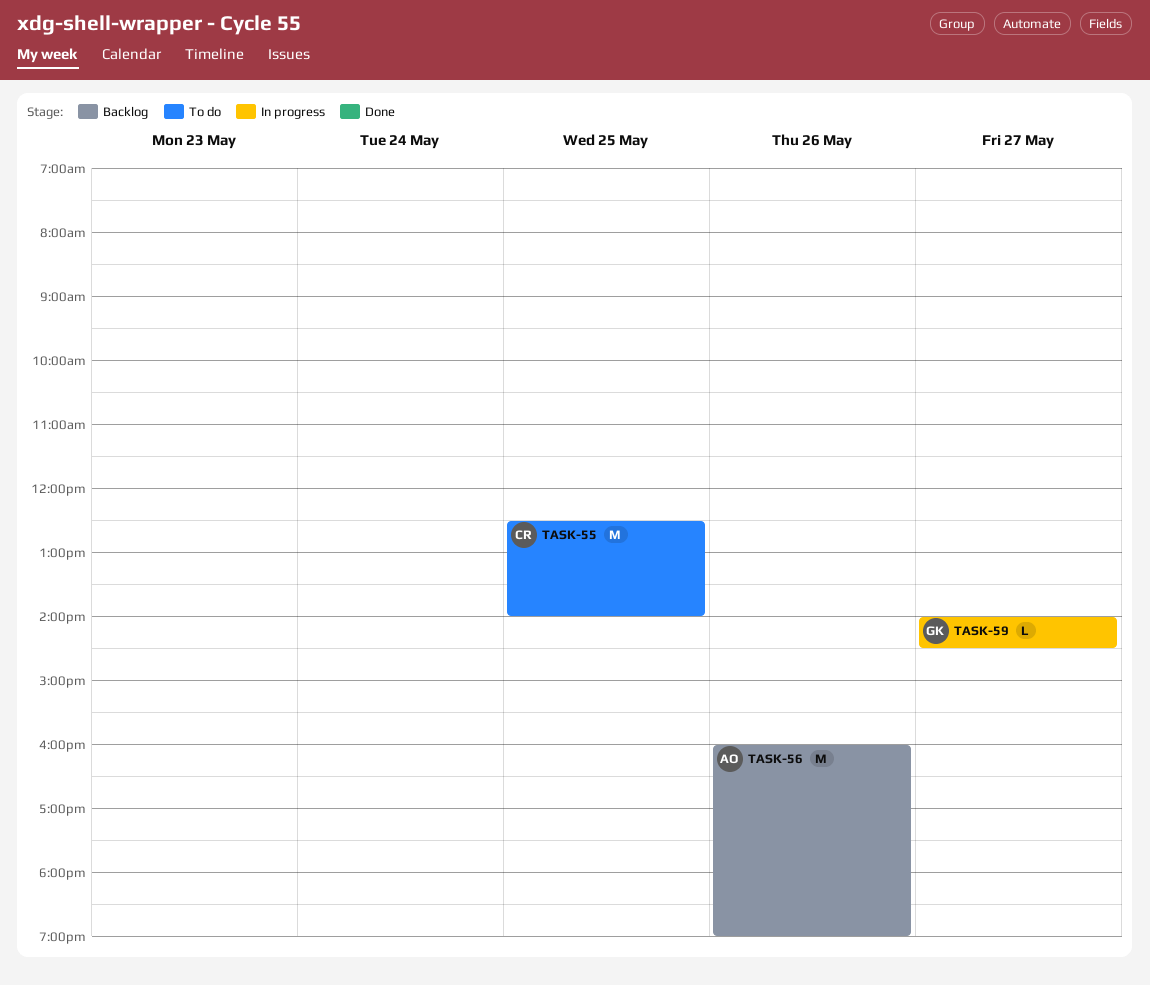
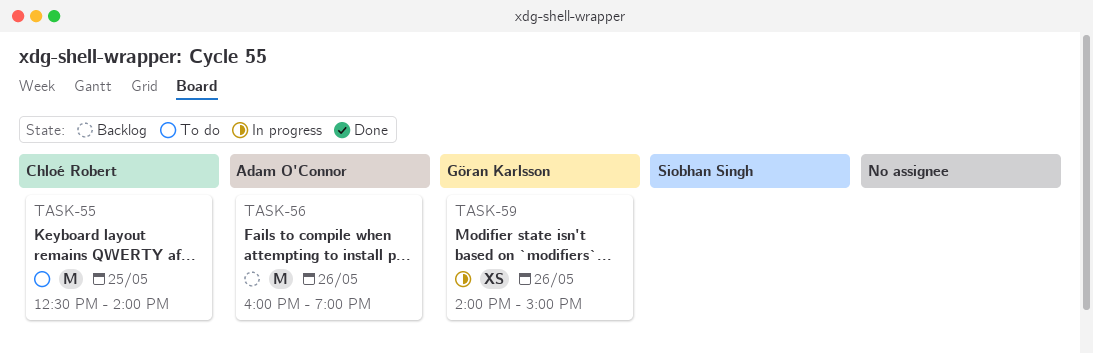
TASK-59, estimate: L -> XS
TASK-59, day: May 27 -> May 26
TASK-59, ends: 14:30 -> 15:00

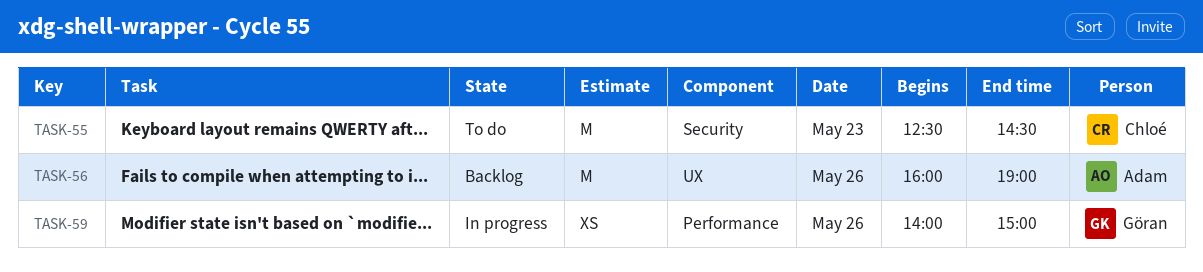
TASK-55, day: May 25 -> May 23
TASK-55, ends: 14:00 -> 14:30

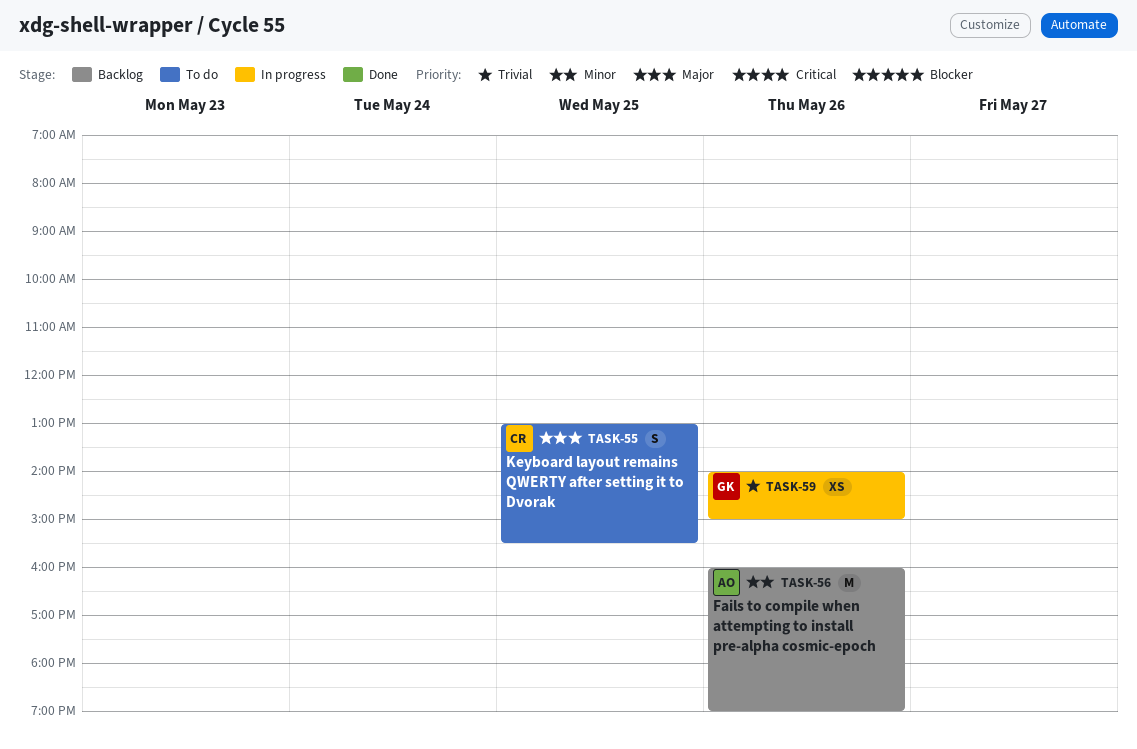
TASK-55, estimate: M -> S
TASK-55, day: May 23 -> May 25
TASK-55, begins: 12:30 -> 13:00
TASK-55, ends: 14:30 -> 15:30

